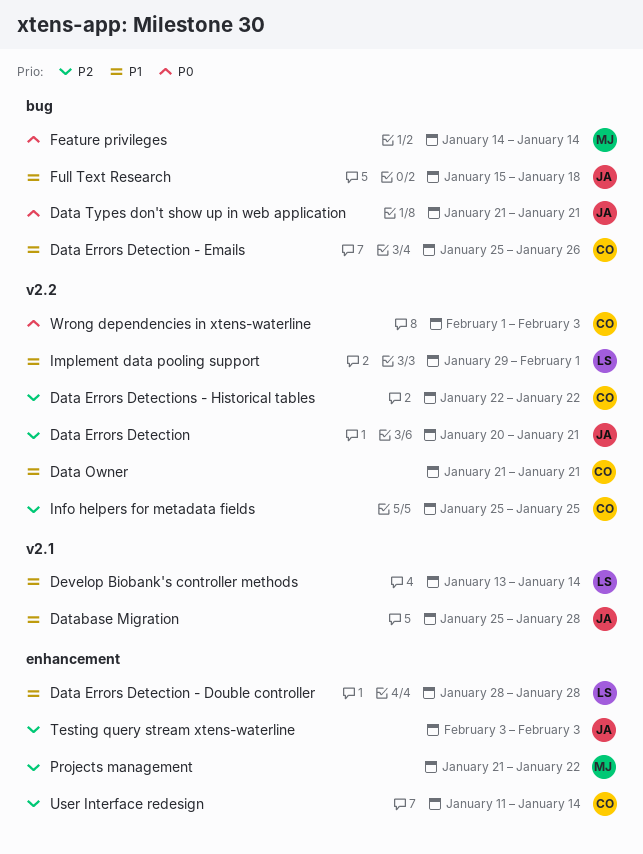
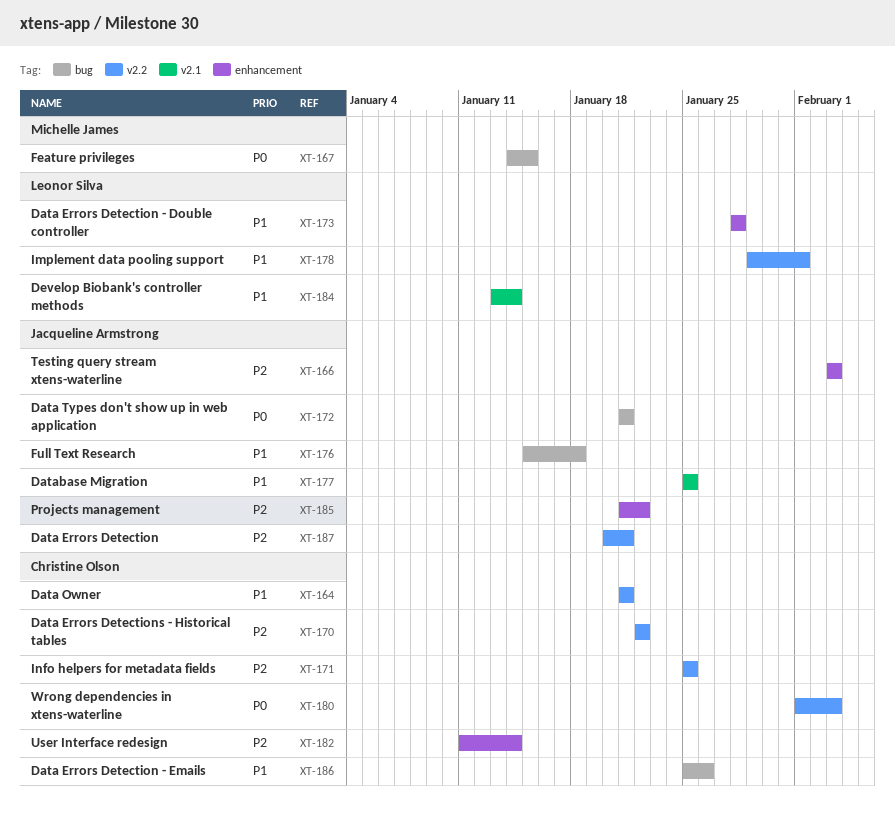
Database Migration, due: Jan 28 -> Jan 25
Feature privileges, due: Jan 14 -> Jan 15
Projects management, owner: Michelle James -> Jacqueline Armstrong

